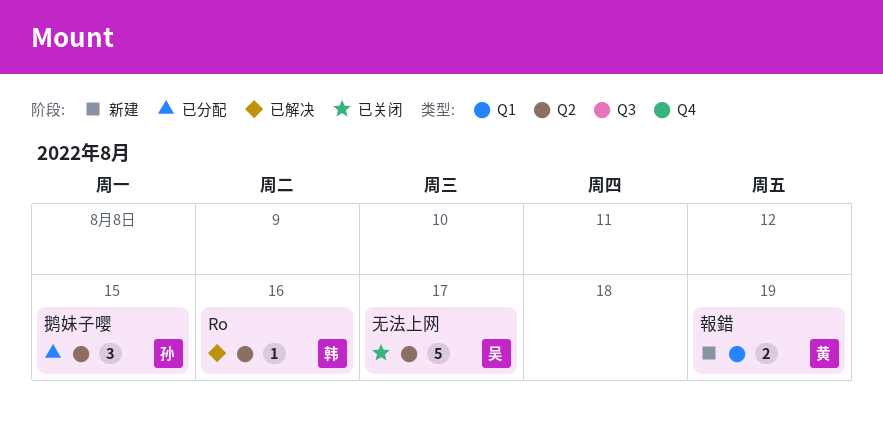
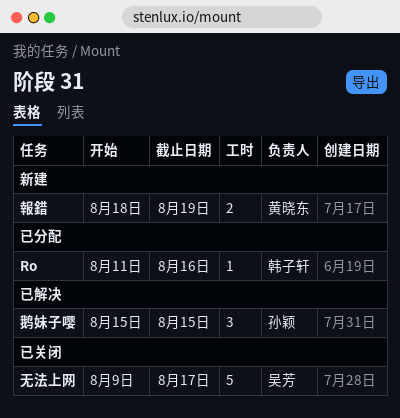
Ro, status: 已解决 -> 已分配
鹅妹子嘤, status: 已分配 -> 已解决

